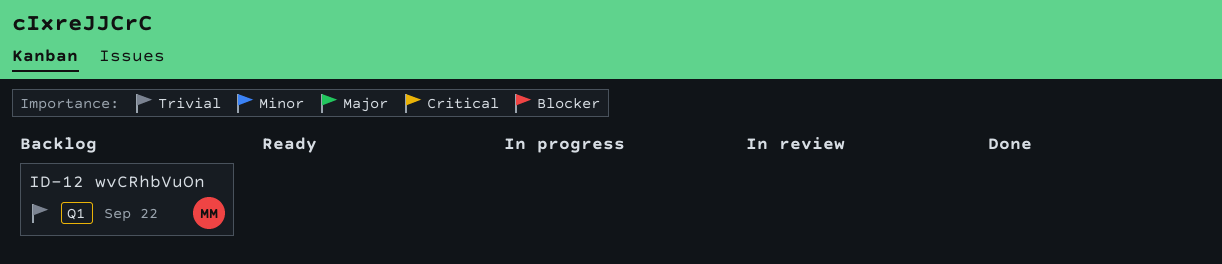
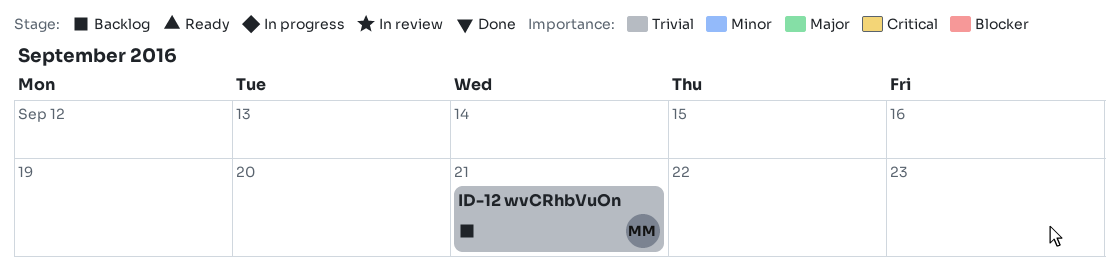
ID-12, due: Sep 22 -> Sep 21

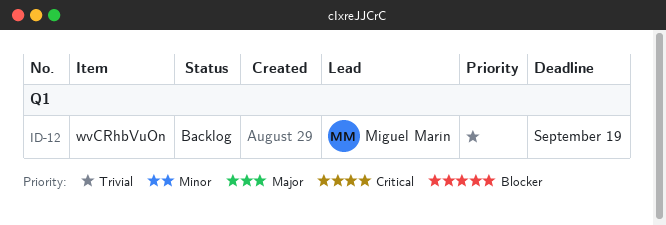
ID-12, due: Sep 21 -> Sep 19

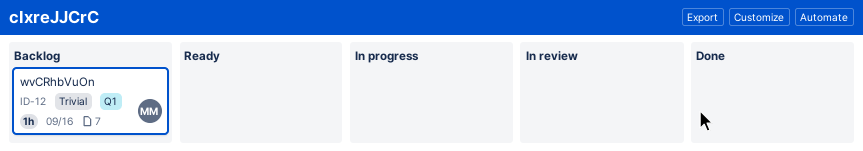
ID-12, due: Sep 19 -> Sep 16

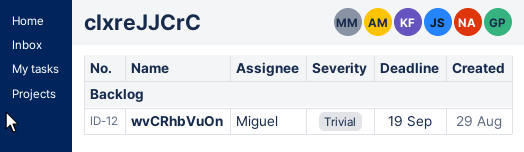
ID-12, due: Sep 16 -> Sep 19

